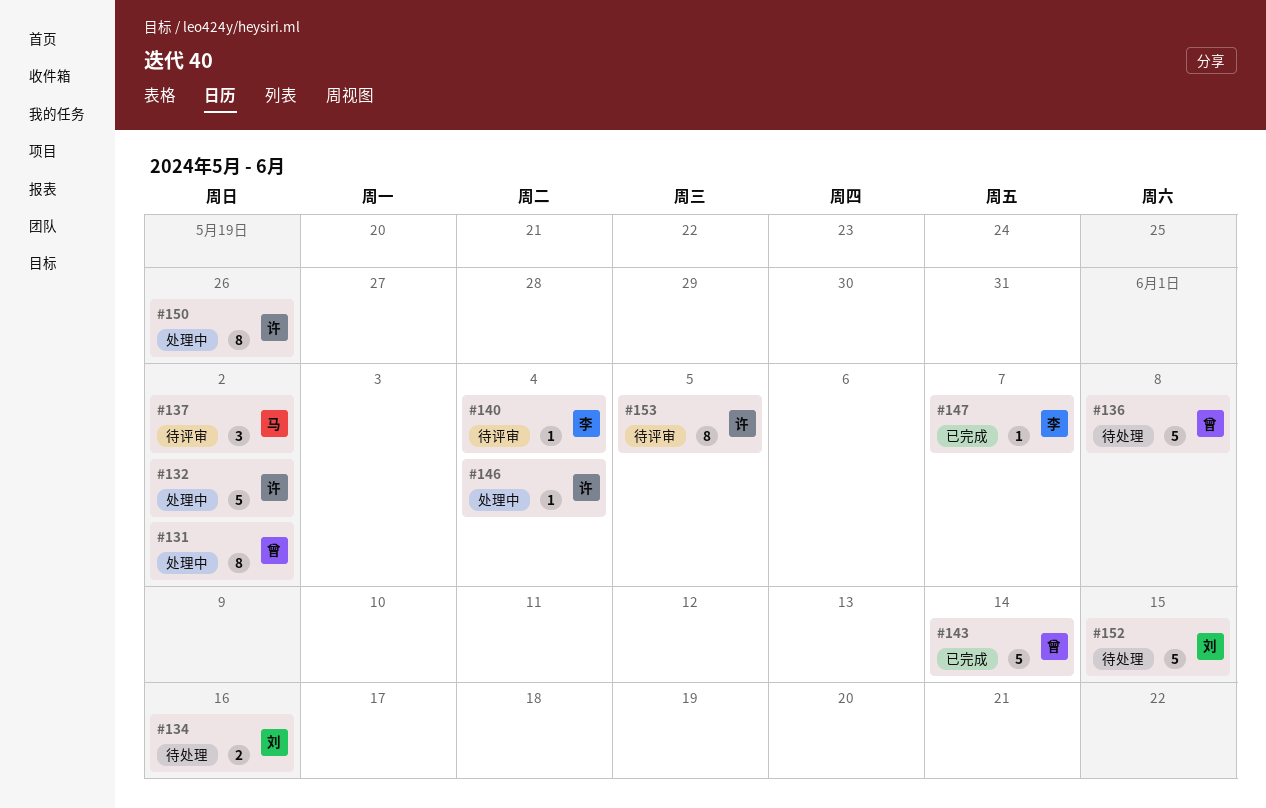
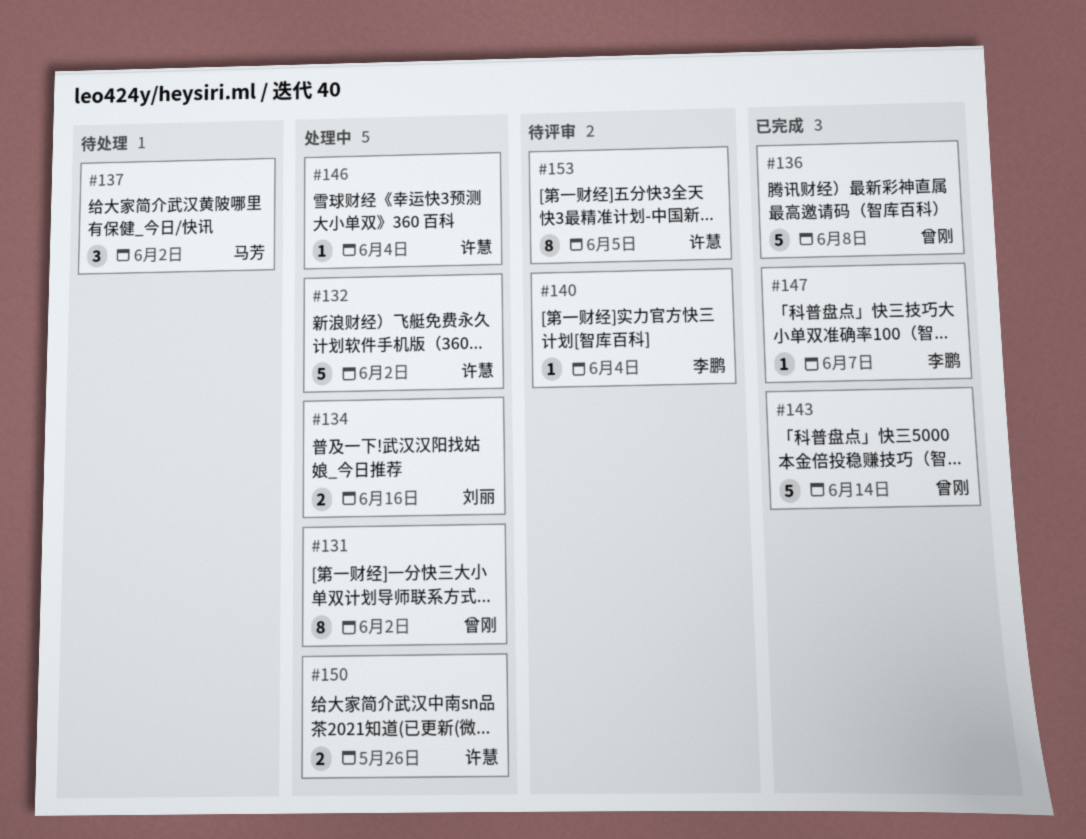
#134, status: 待处理 -> 处理中
#136, status: 待处理 -> 已完成
#137, status: 待评审 -> 待处理
#150, estimate: 8 -> 2
#152: present -> none

